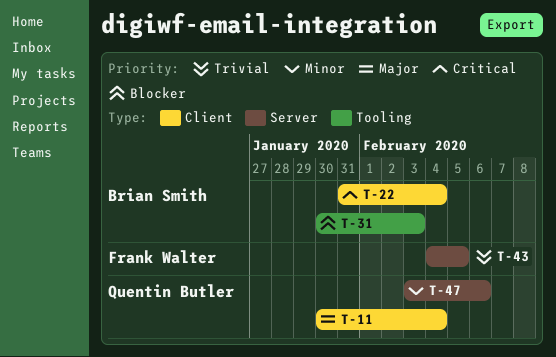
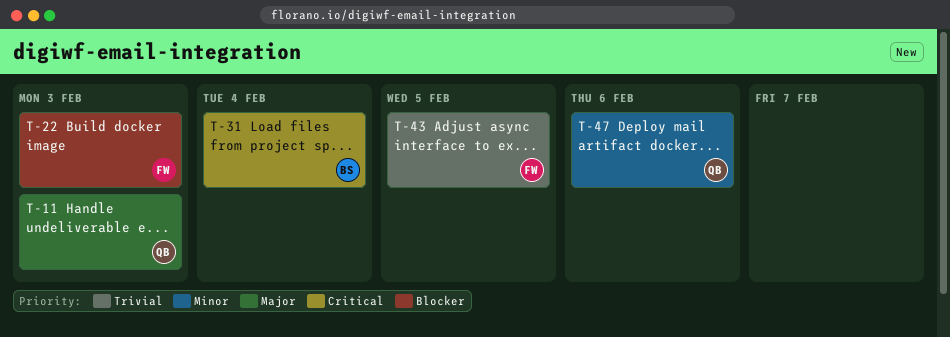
T-11, due: Feb 4 -> Feb 3
T-22, owner: Brian Smith -> Frank Walter
T-22, priority: Critical -> Blocker
T-22, due: Feb 4 -> Feb 3
T-31, priority: Blocker -> Critical
T-31, due: Feb 3 -> Feb 4

